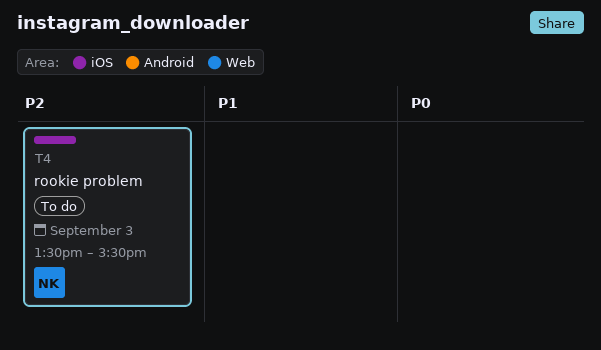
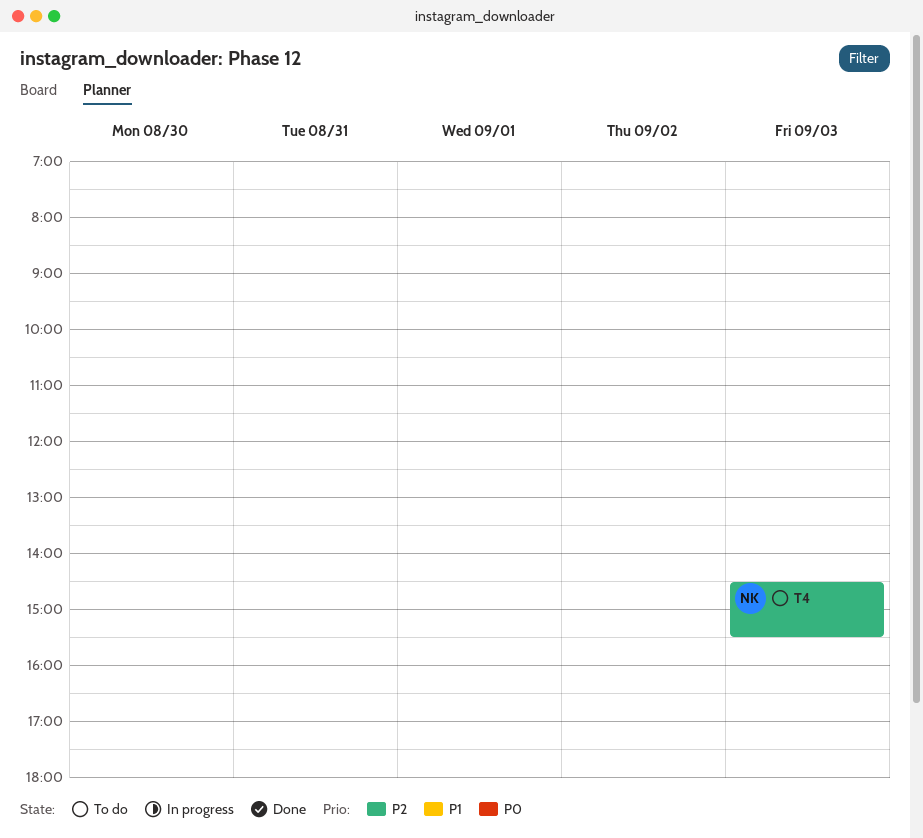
T4, begins: 13:30 -> 14:30

